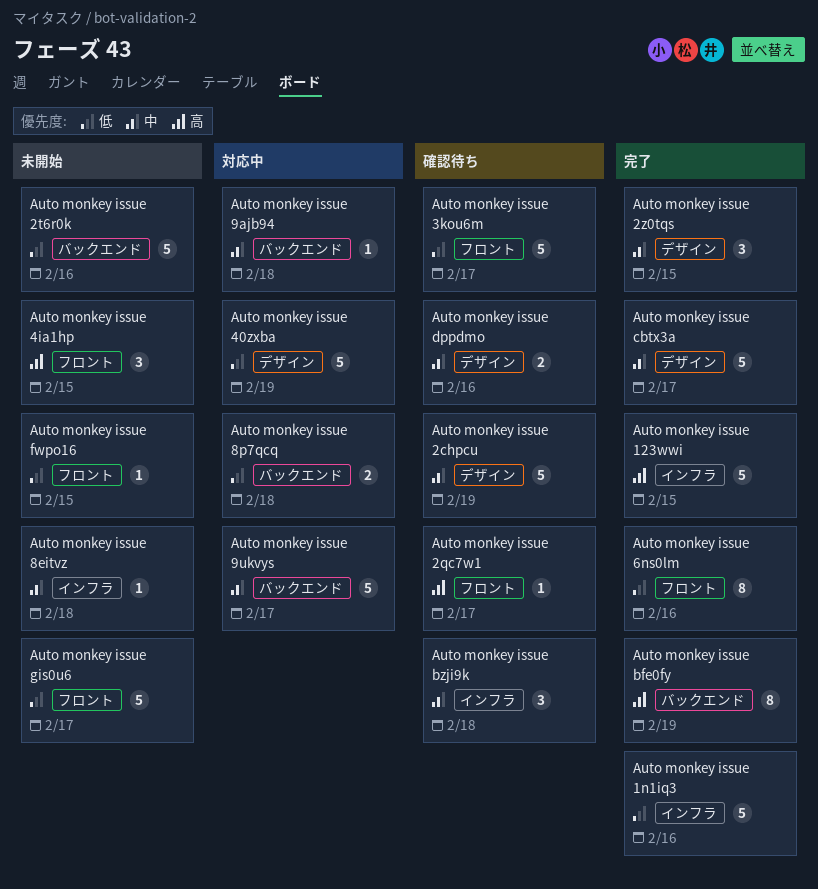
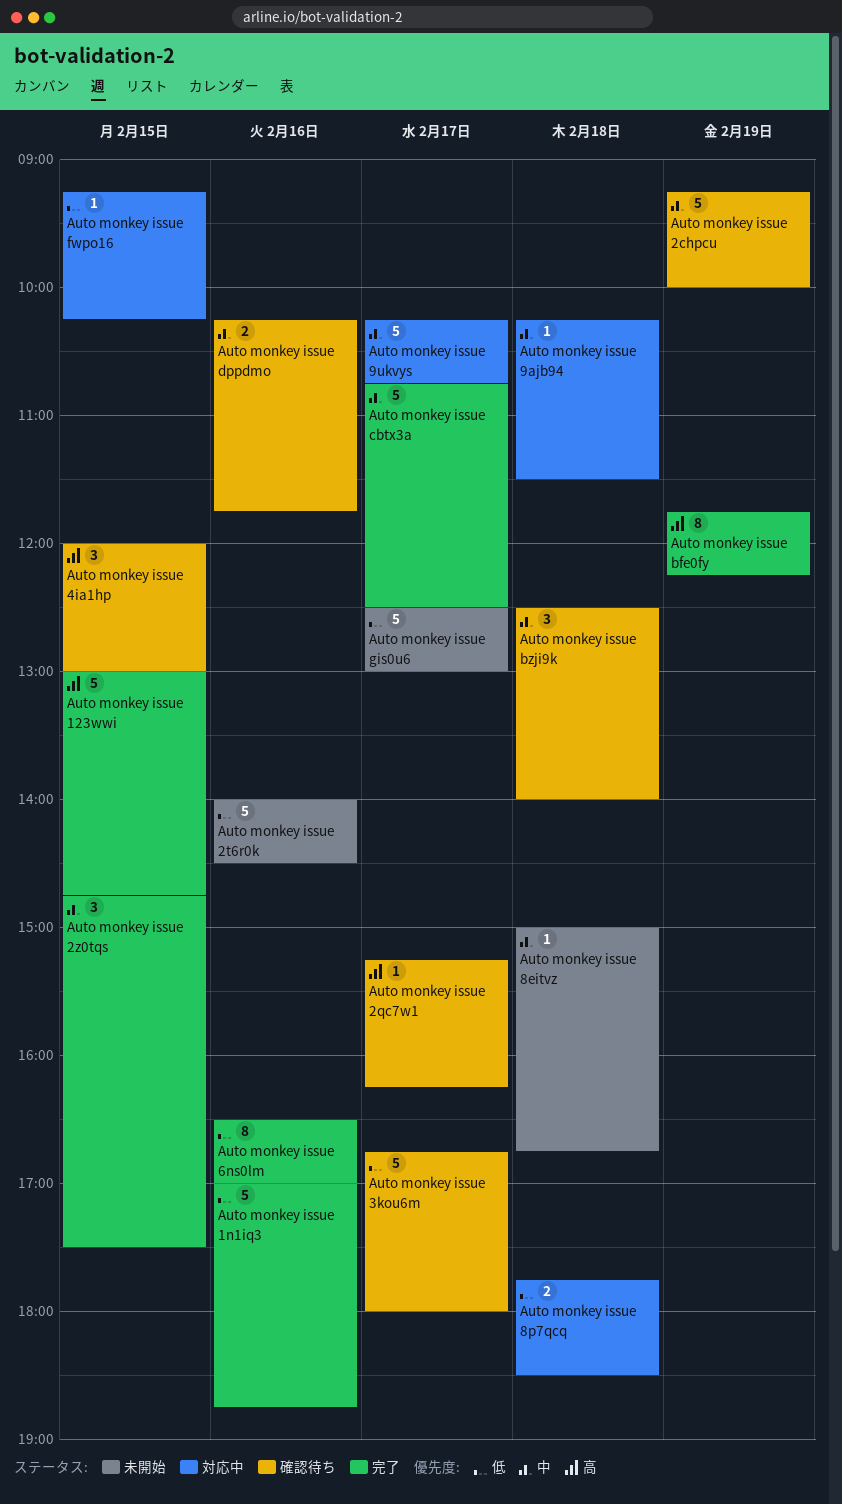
Auto monkey issue 40zxba: present -> none
Auto monkey issue 4ia1hp, status: 未開始 -> 確認待ち
Auto monkey issue fwpo16, status: 未開始 -> 対応中

